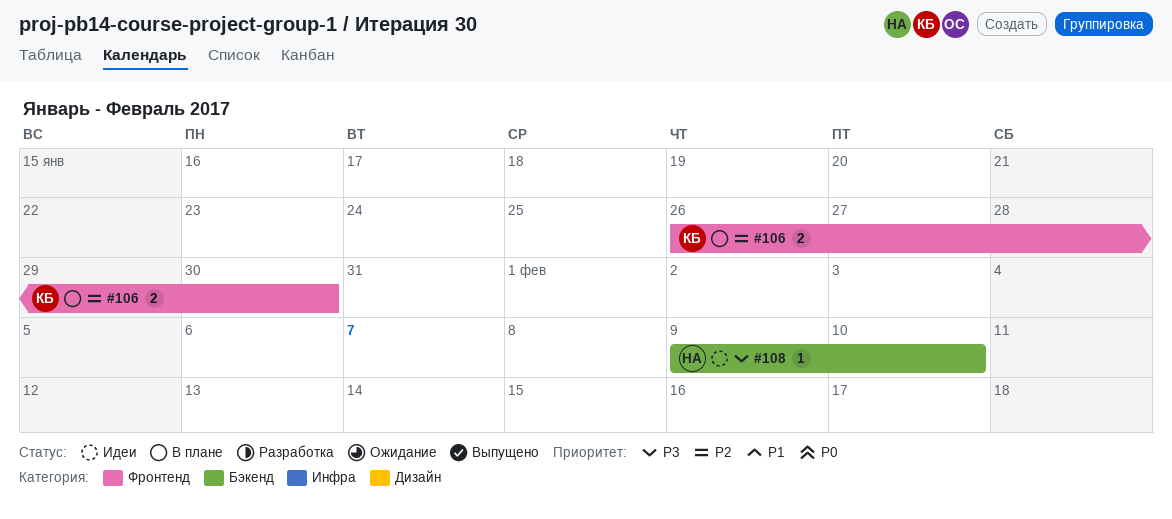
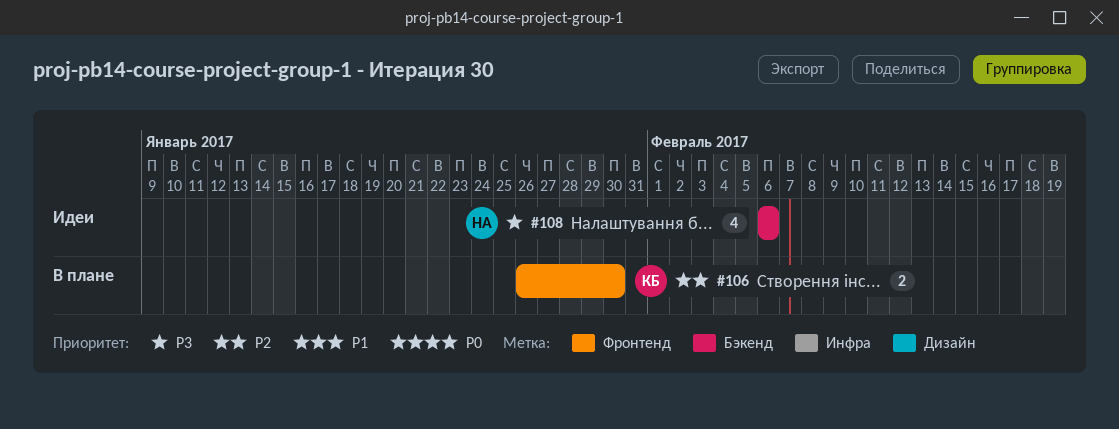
#108, estimate: 1 -> 4
#108, start: Feb 9 -> Feb 6
#108, due: Feb 10 -> Feb 6

